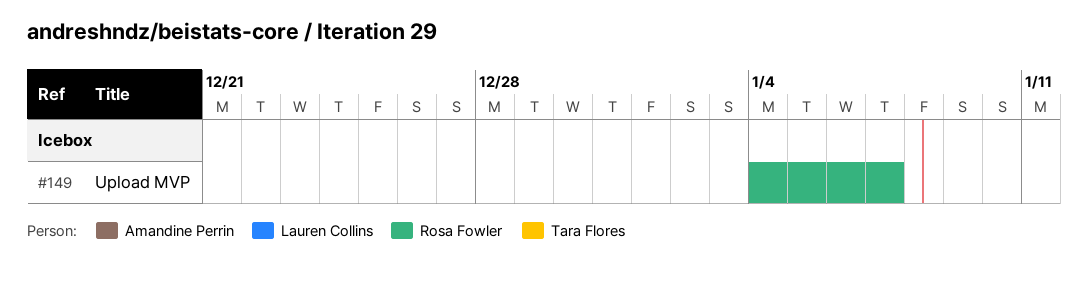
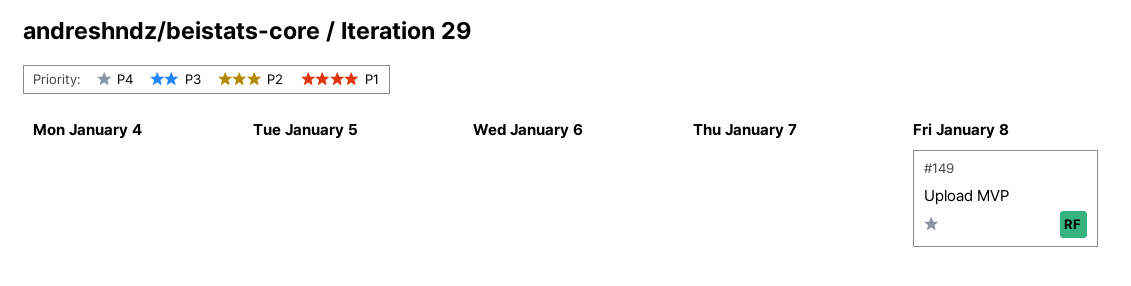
#149, due: Jan 7 -> Jan 8

